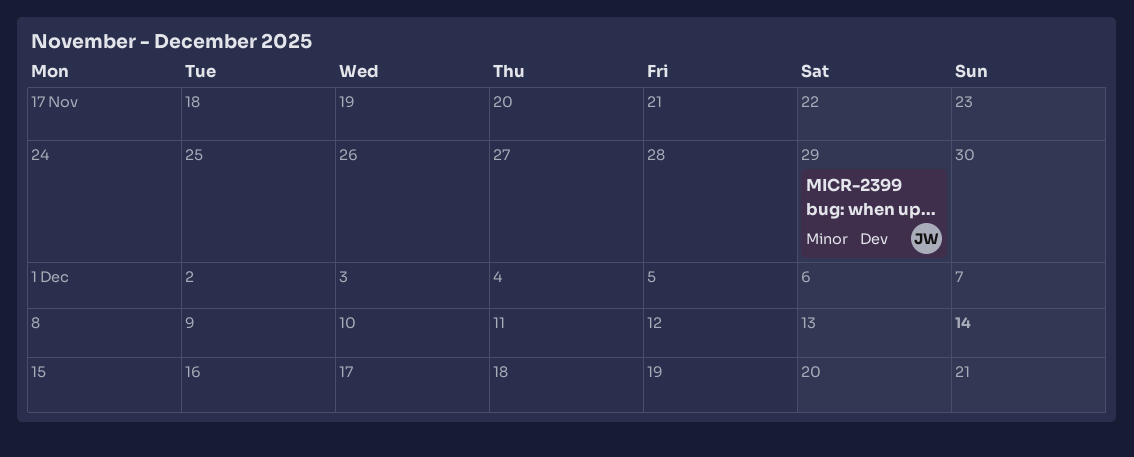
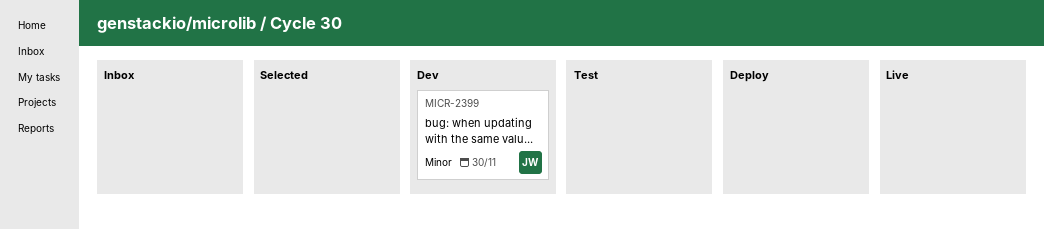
MICR-2399, due: Nov 29 -> Nov 30

